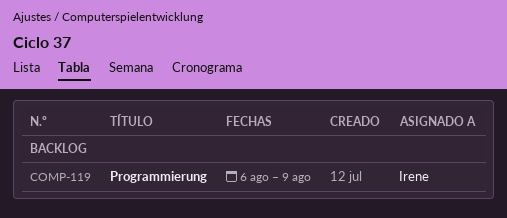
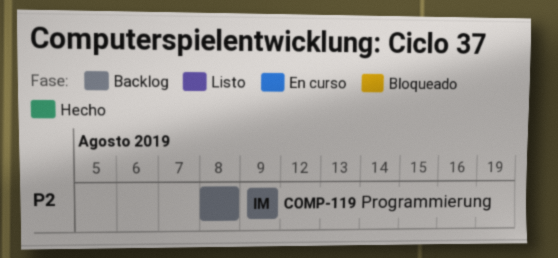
COMP-119, start: Aug 6 -> Aug 8
COMP-119, due: Aug 9 -> Aug 8

